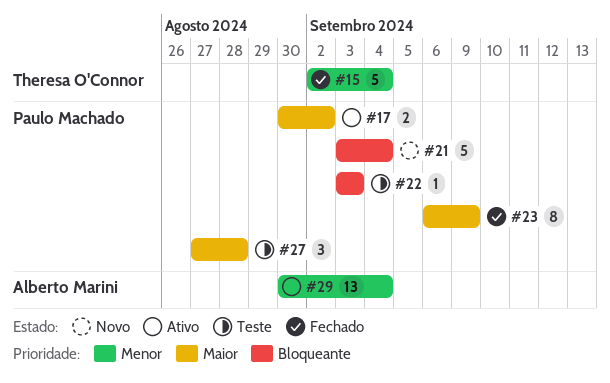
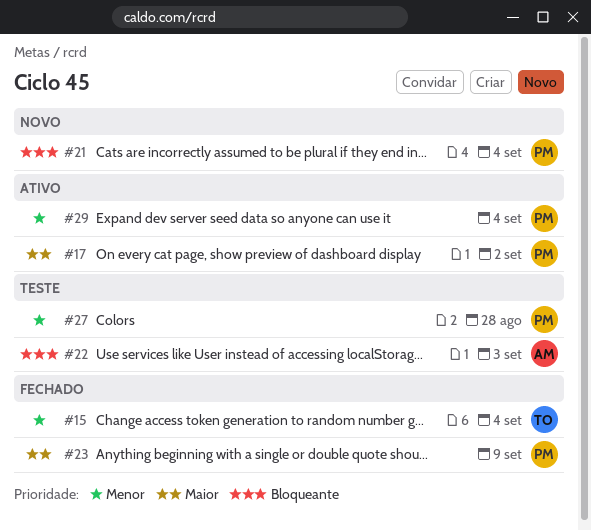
#22, owner: Paulo Machado -> Alberto Marini
#27, priority: Maior -> Menor
#29, owner: Alberto Marini -> Paulo Machado

